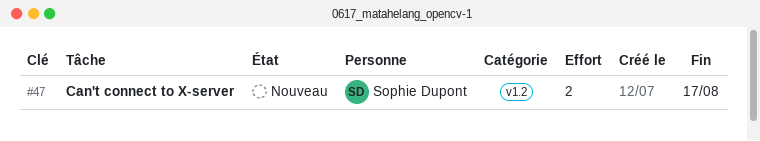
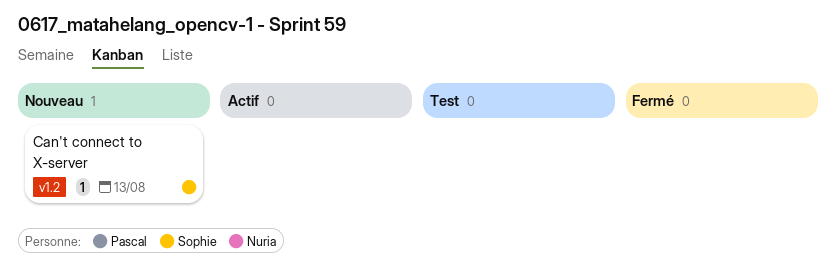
Can't connect to X-server, estimate: 2 -> 1
Can't connect to X-server, due: Aug 17 -> Aug 13

